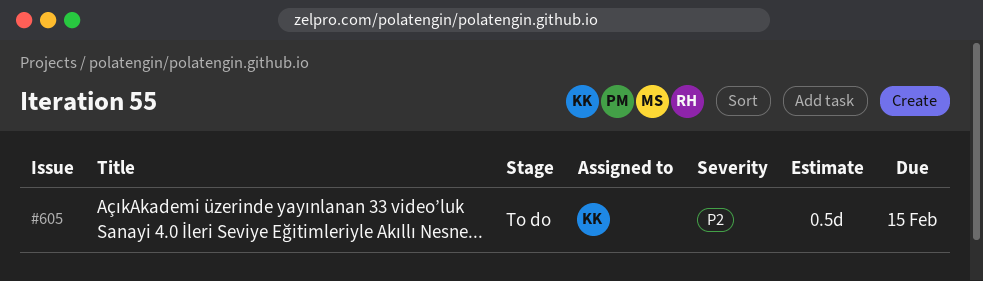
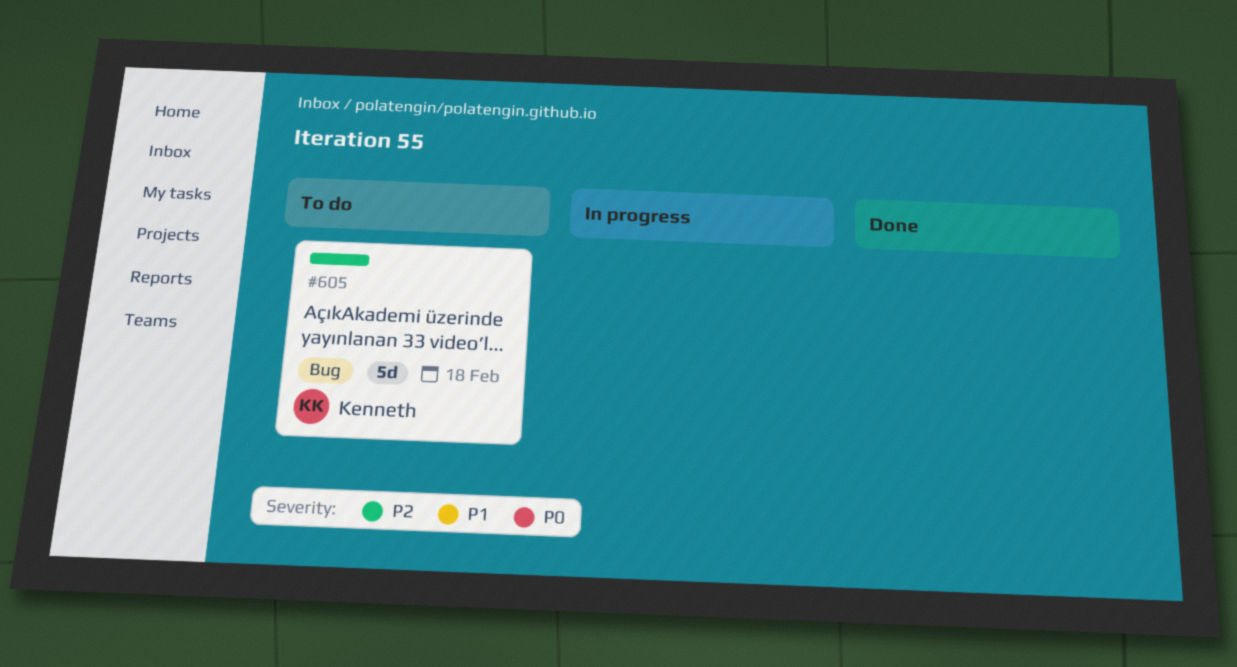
#605, estimate: 0.5d -> 5d
#605, due: Feb 15 -> Feb 18

